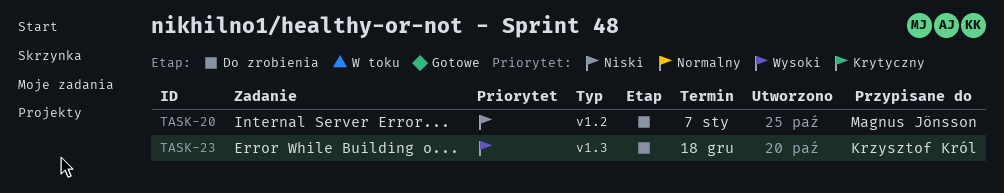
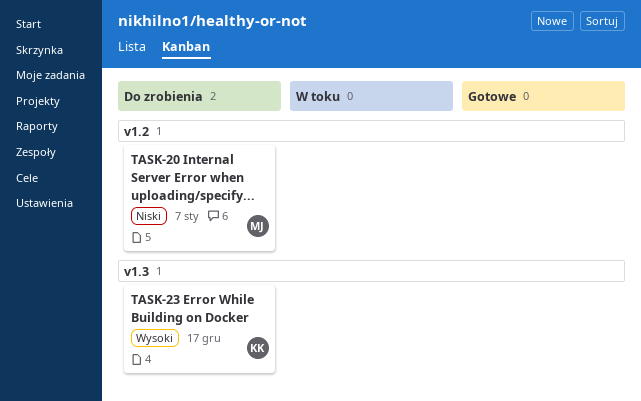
TASK-23, due: Dec 18 -> Dec 17

